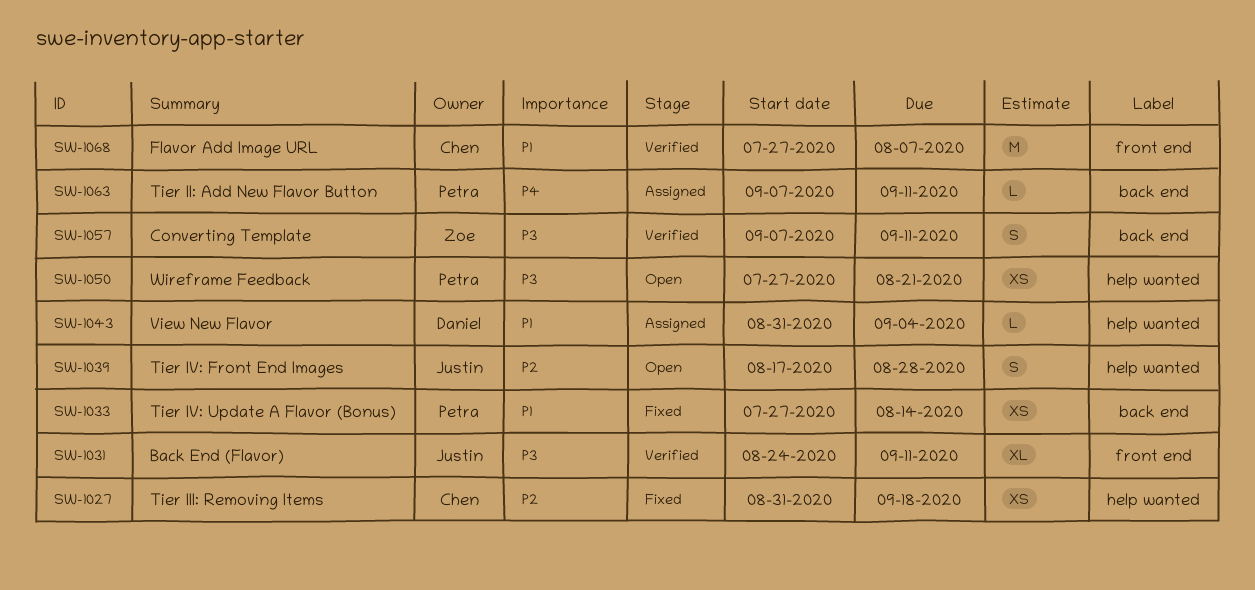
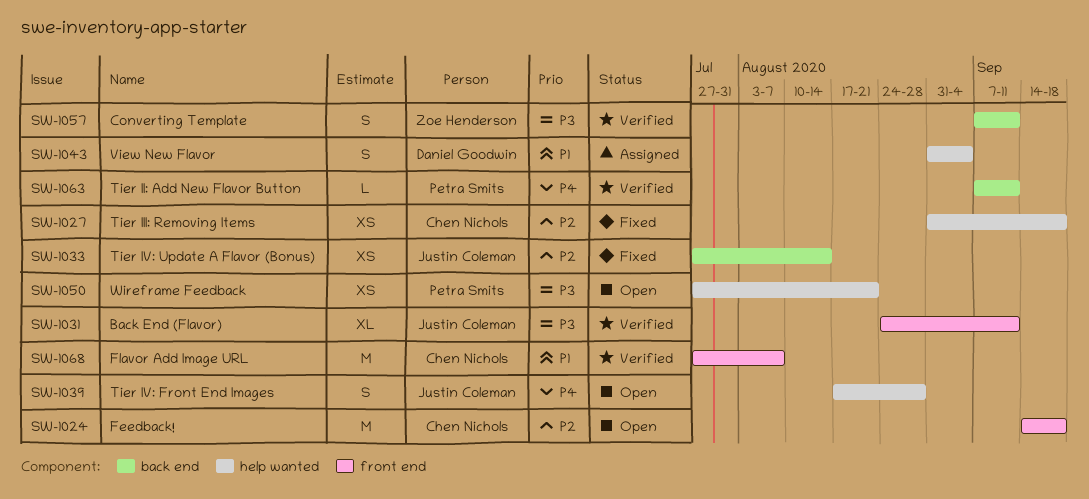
SW-1024: none -> present
SW-1033, owner: Petra Smits -> Justin Coleman
SW-1033, priority: P1 -> P2
SW-1039, priority: P2 -> P4
SW-1043, estimate: L -> S
SW-1063, status: Assigned -> Verified

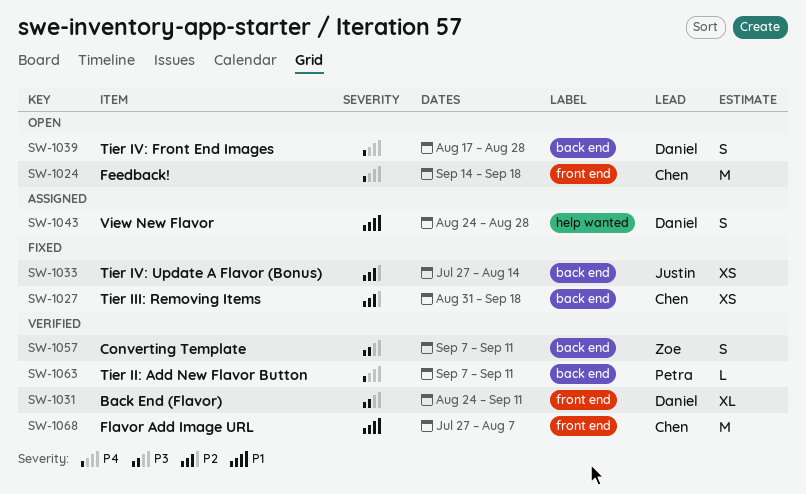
SW-1024, priority: P2 -> P4
SW-1027, label: help wanted -> back end
SW-1031, owner: Justin Coleman -> Daniel Goodwin
SW-1039, owner: Justin Coleman -> Daniel Goodwin
SW-1039, label: help wanted -> back end
SW-1043, start: Aug 31 -> Aug 24
SW-1043, due: Sep 4 -> Aug 28
SW-1050: present -> none

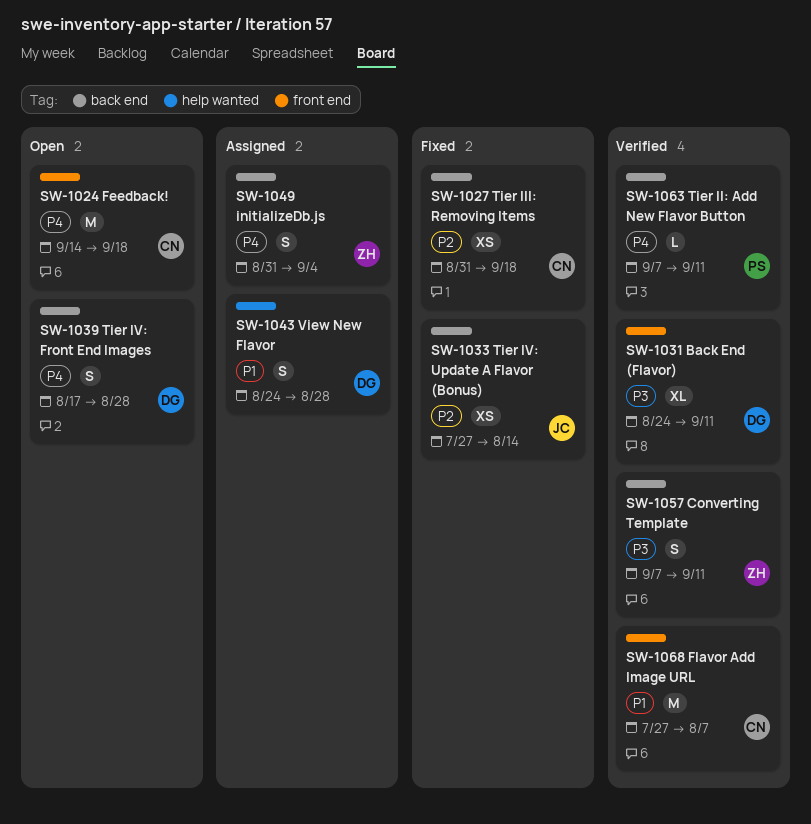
SW-1049: none -> present

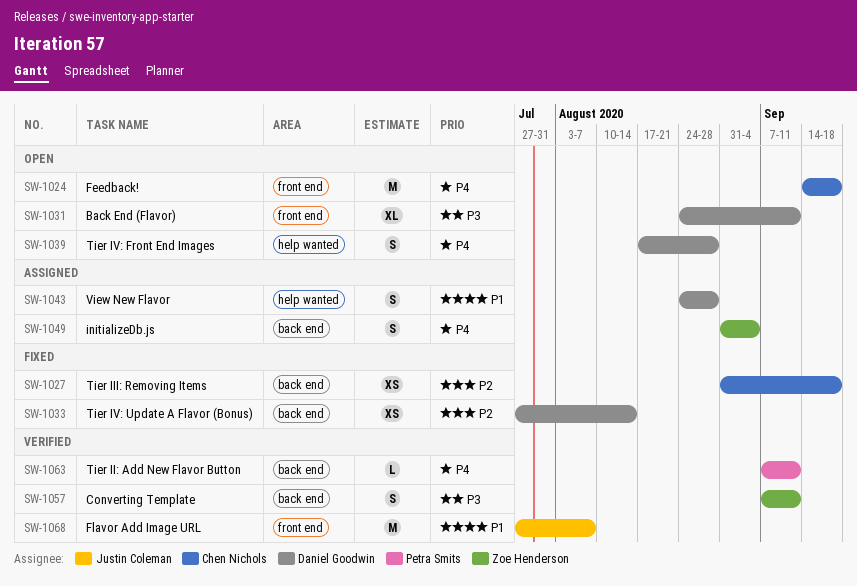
SW-1031, status: Verified -> Open
SW-1033, owner: Justin Coleman -> Daniel Goodwin
SW-1039, label: back end -> help wanted
SW-1068, owner: Chen Nichols -> Justin Coleman

